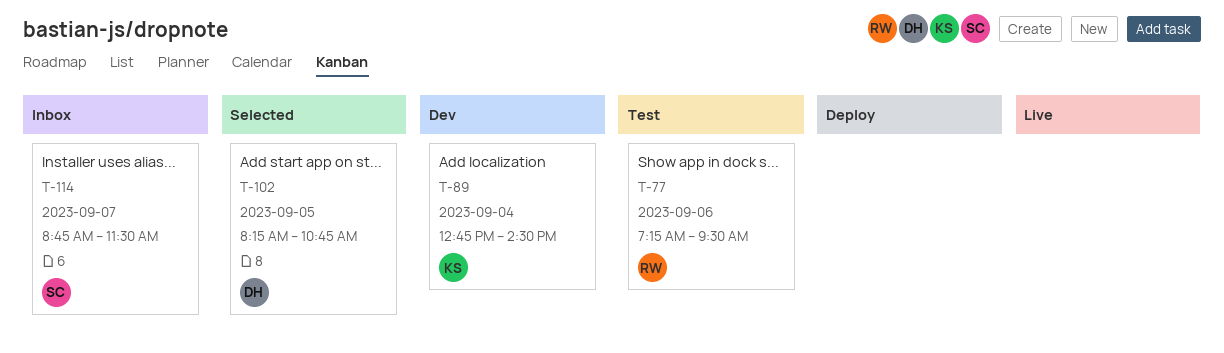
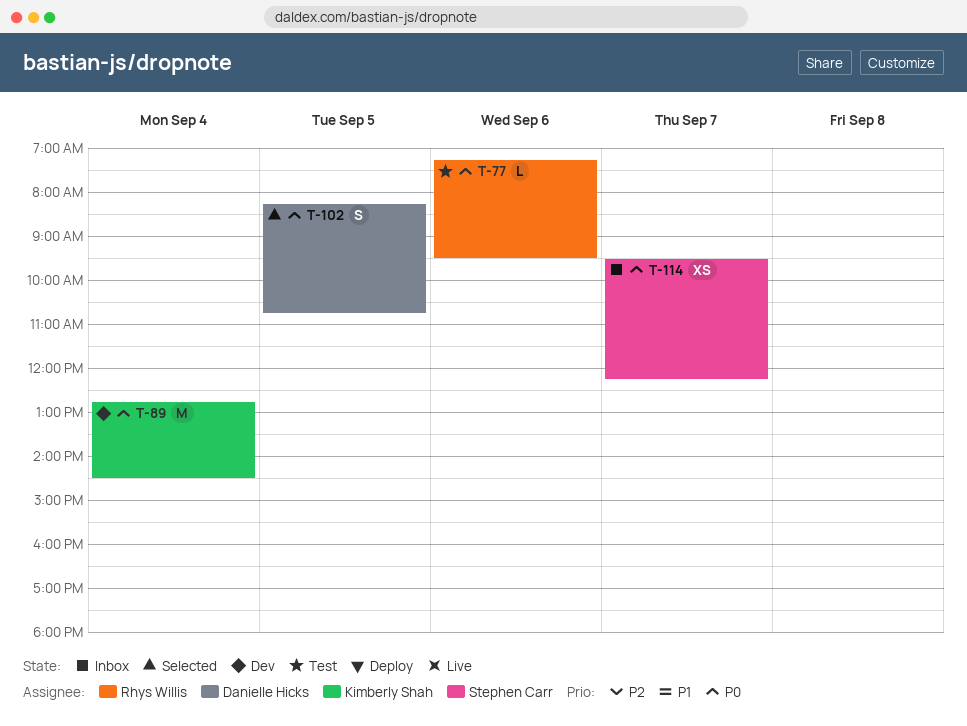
T-114, begins: 08:45 -> 09:30
T-114, ends: 11:30 -> 12:15

